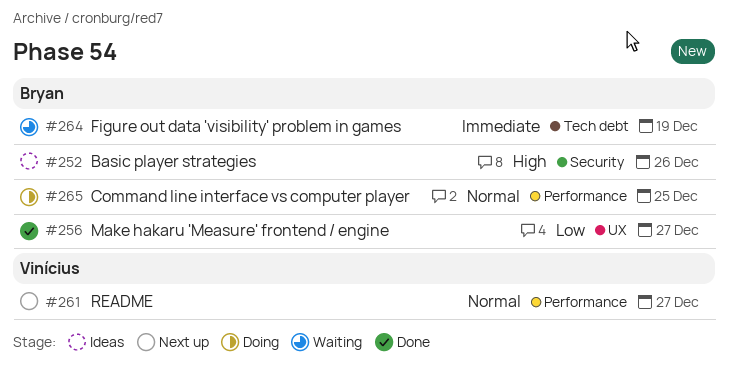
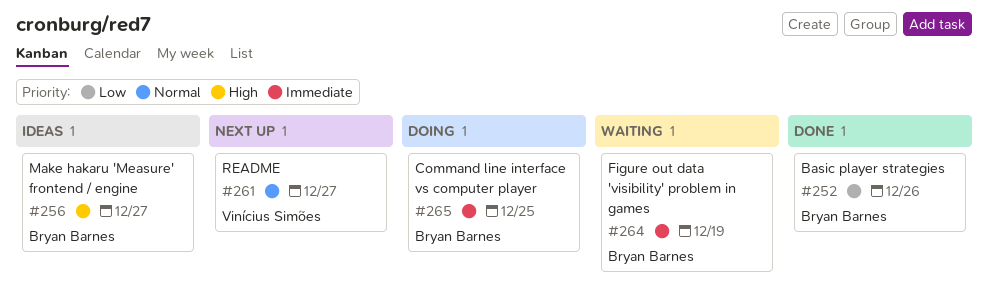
#252, status: Ideas -> Done
#252, priority: High -> Low
#256, status: Done -> Ideas
#256, priority: Low -> High
#265, priority: Normal -> Immediate

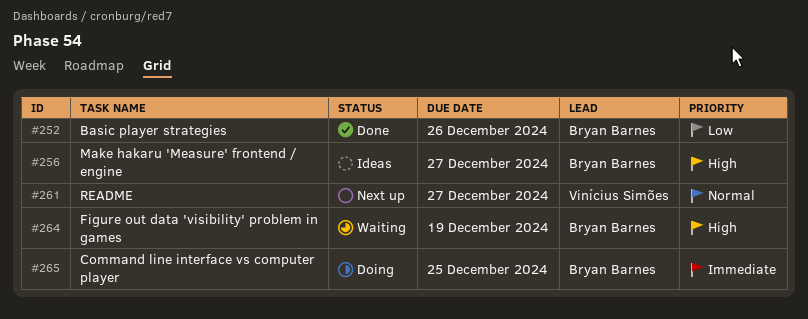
#264, priority: Immediate -> High

